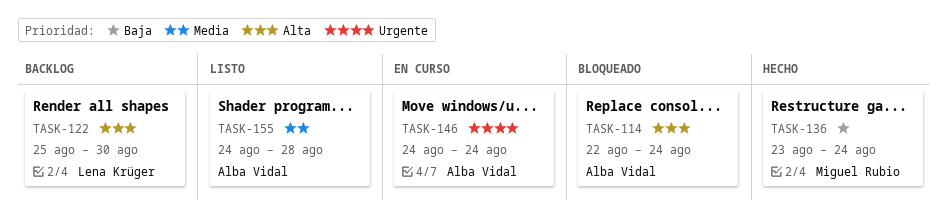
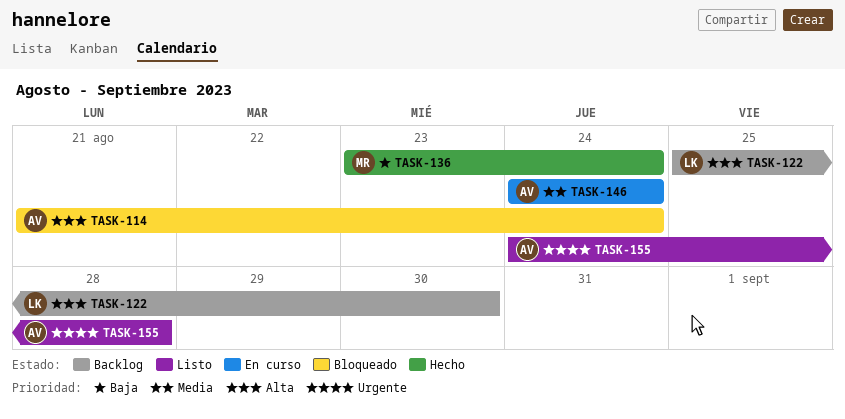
TASK-114, start: Aug 22 -> Aug 21
TASK-146, priority: Urgente -> Media
TASK-155, priority: Media -> Urgente

